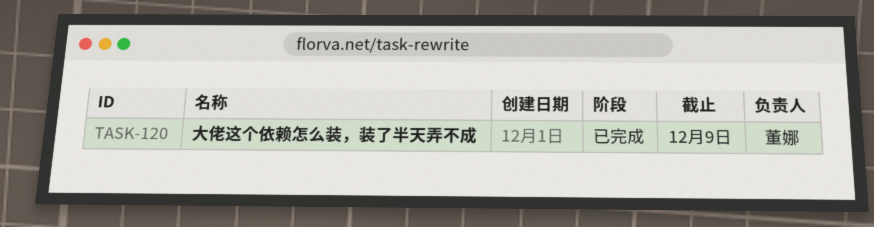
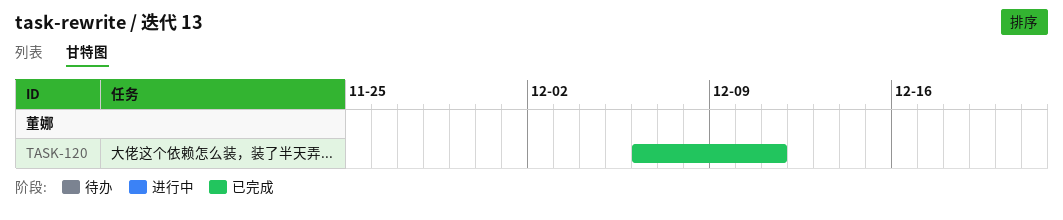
TASK-120, due: Dec 9 -> Dec 11

